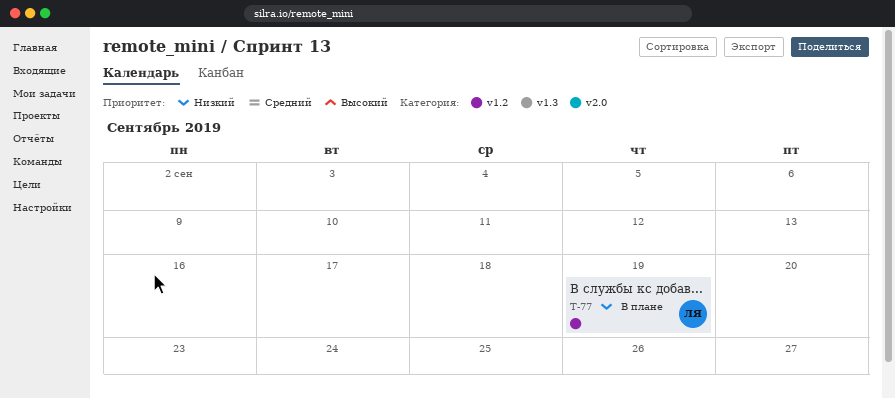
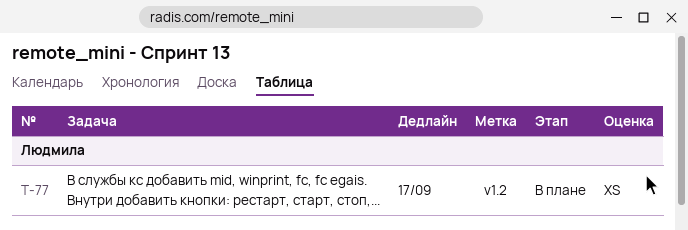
T-77, due: Sep 19 -> Sep 17

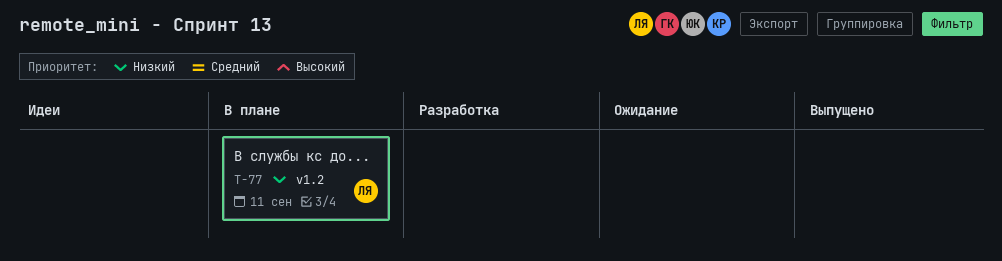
T-77, due: Sep 17 -> Sep 11

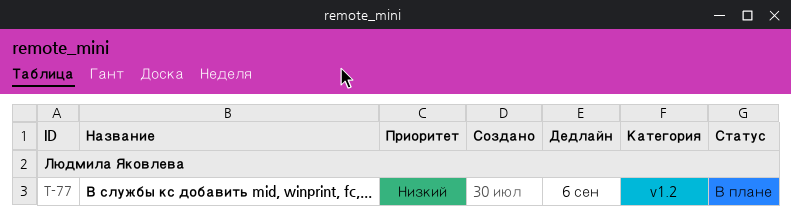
T-77, due: Sep 11 -> Sep 6

